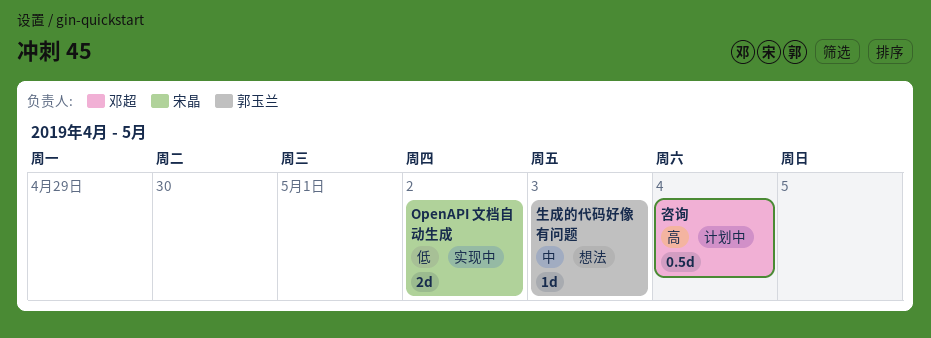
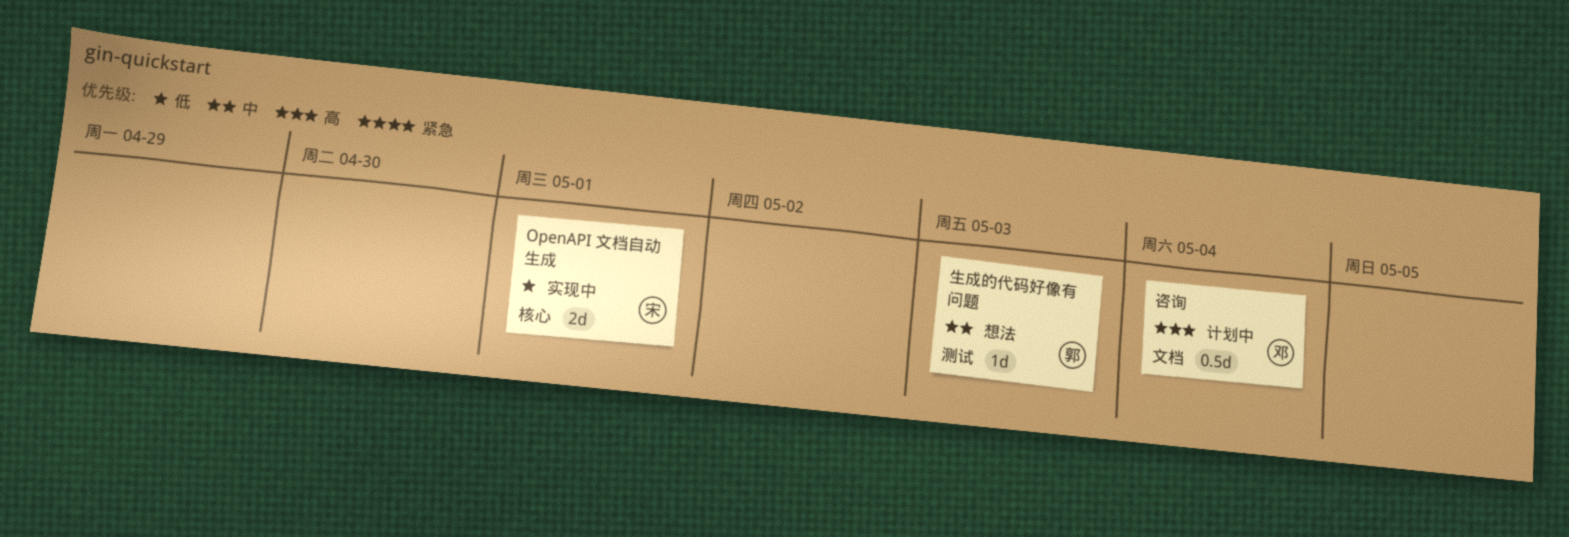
OpenAPI 文档自动生成, due: May 2 -> May 1

